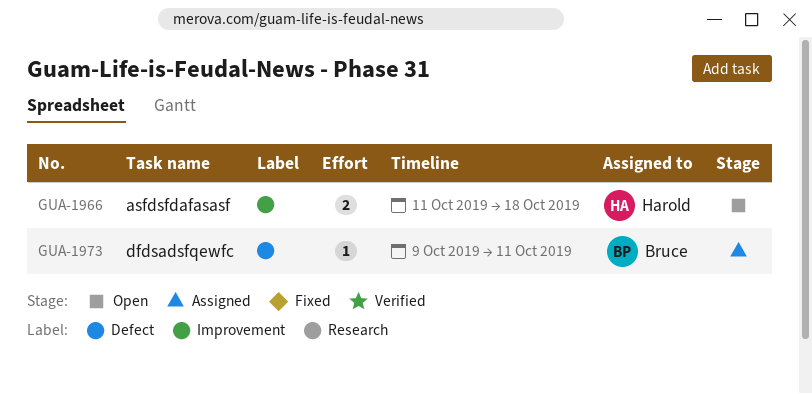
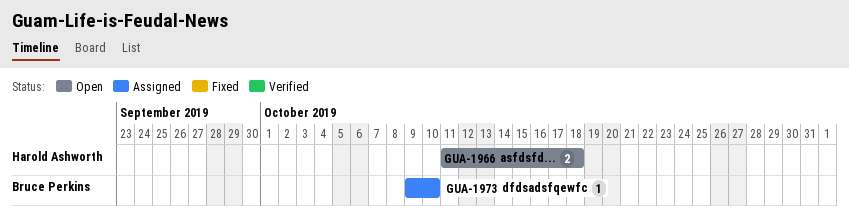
GUA-1973, due: Oct 11 -> Oct 10

